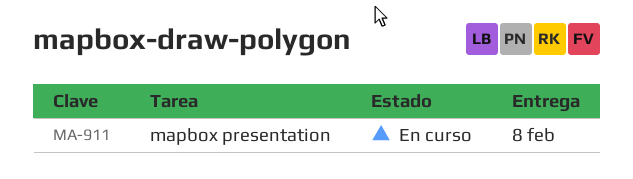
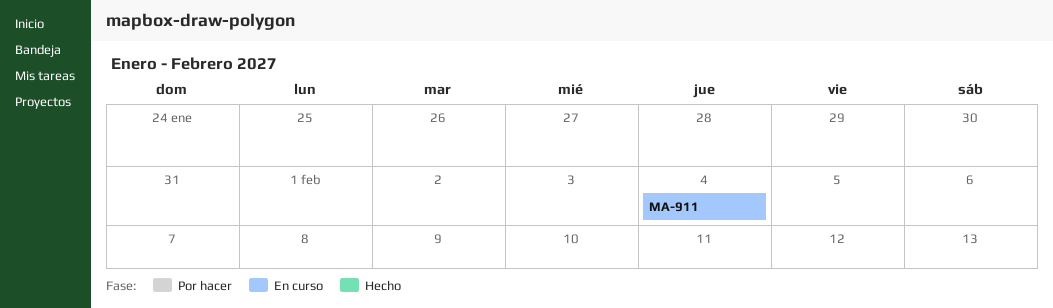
MA-911, due: Feb 8 -> Feb 4

